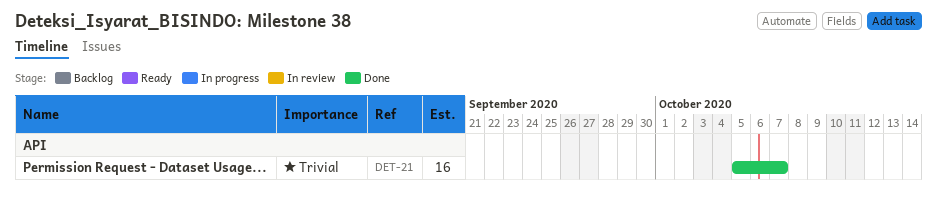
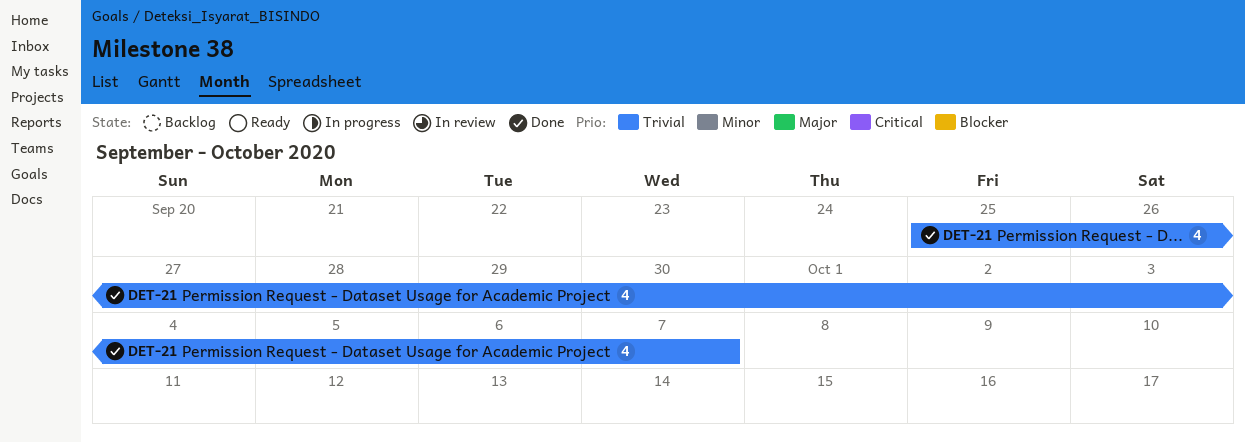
DET-21, estimate: 16 -> 4
DET-21, start: Oct 5 -> Sep 25

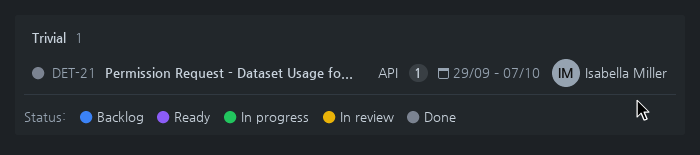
DET-21, estimate: 4 -> 1
DET-21, start: Sep 25 -> Sep 29

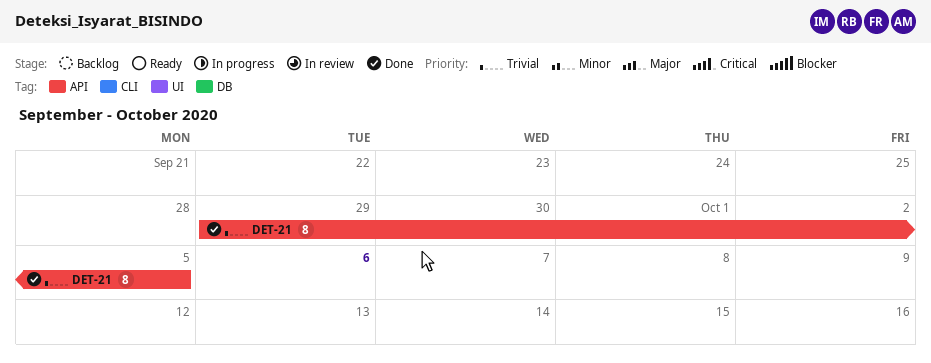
DET-21, estimate: 1 -> 8
DET-21, due: Oct 7 -> Oct 5

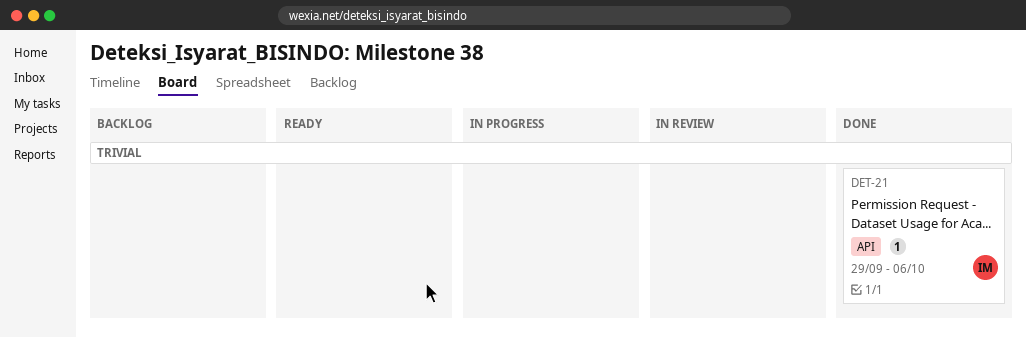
DET-21, estimate: 8 -> 1
DET-21, due: Oct 5 -> Oct 6

